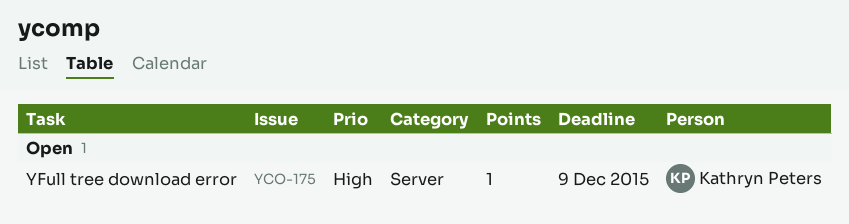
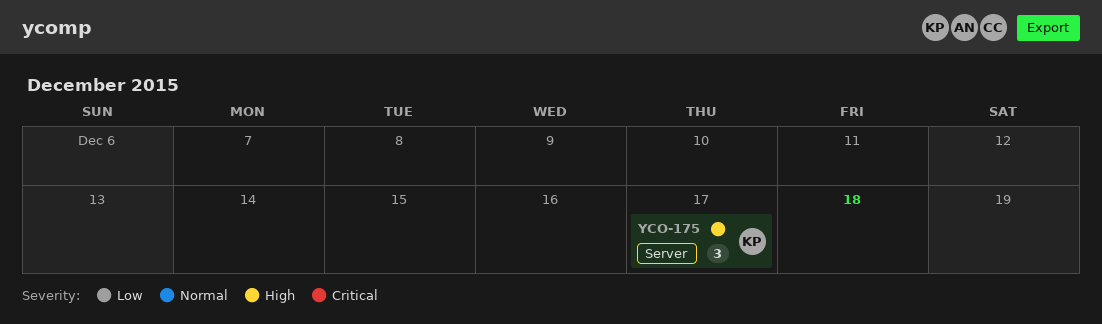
YCO-175, estimate: 1 -> 3
YCO-175, due: Dec 9 -> Dec 17

